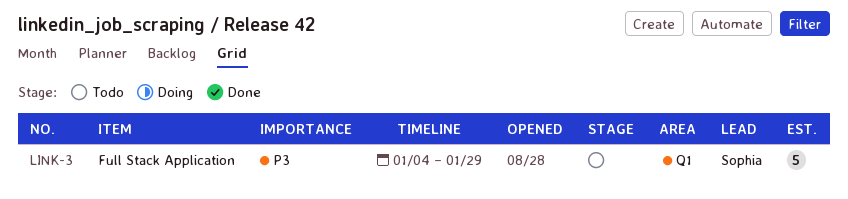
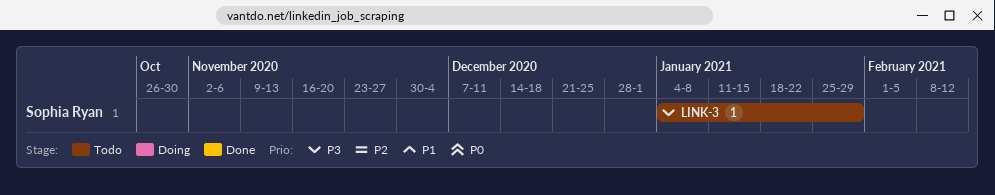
LINK-3, estimate: 5 -> 1

